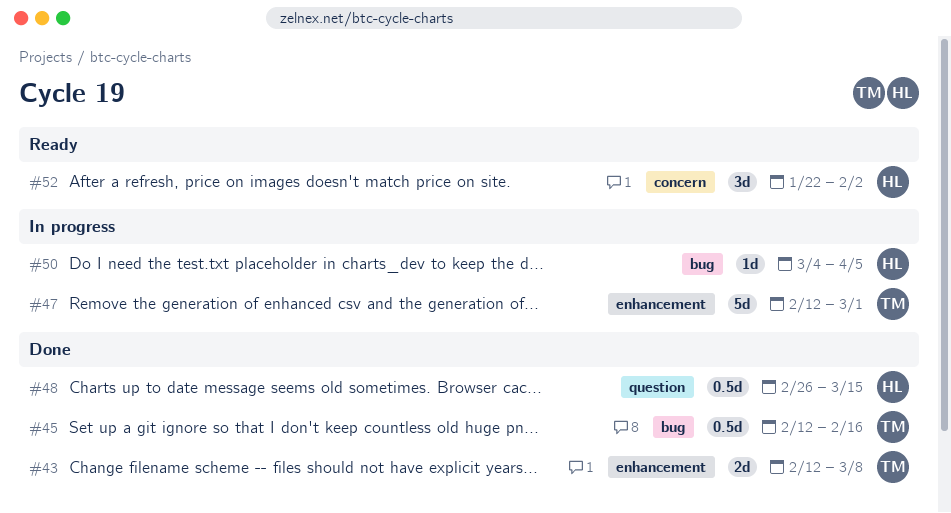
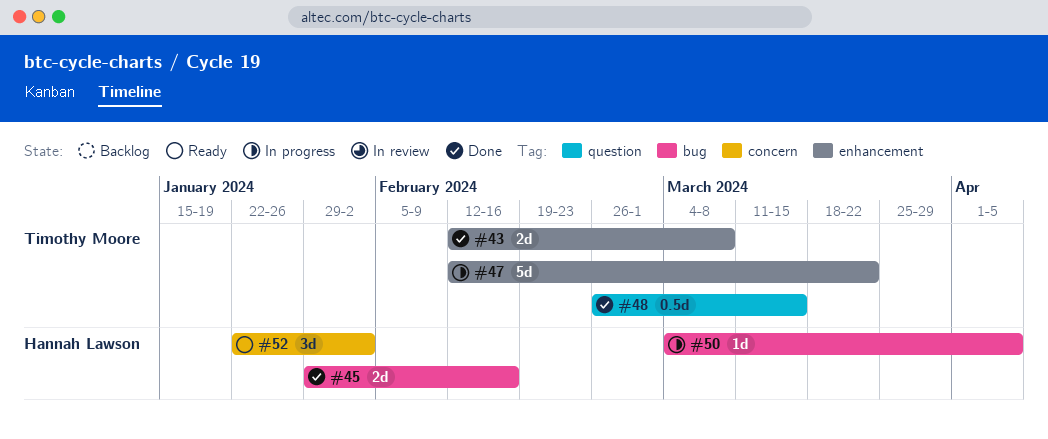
#45, owner: Timothy Moore -> Hannah Lawson
#45, estimate: 0.5d -> 2d
#45, start: Feb 12 -> Jan 29
#47, due: Mar 1 -> Mar 22
#48, owner: Hannah Lawson -> Timothy Moore

